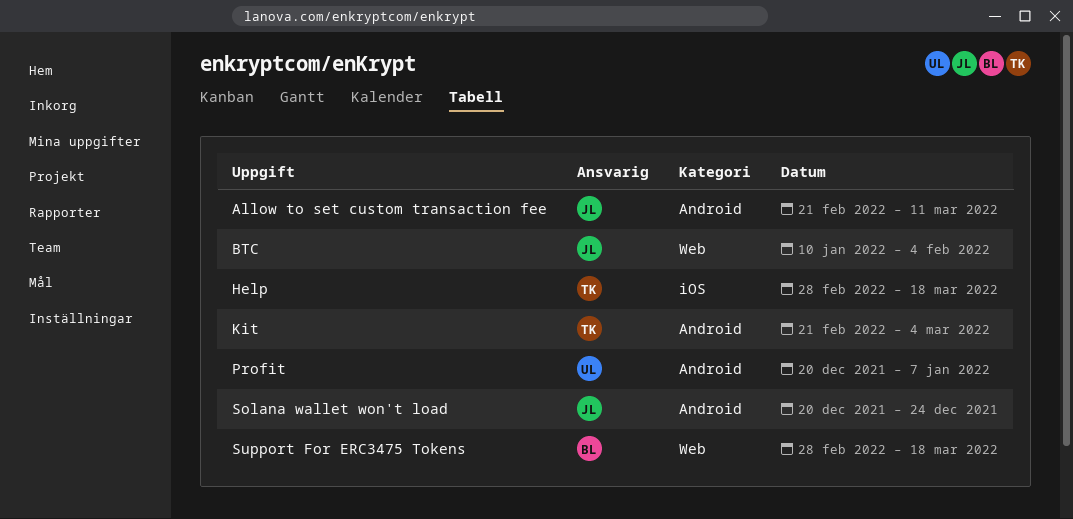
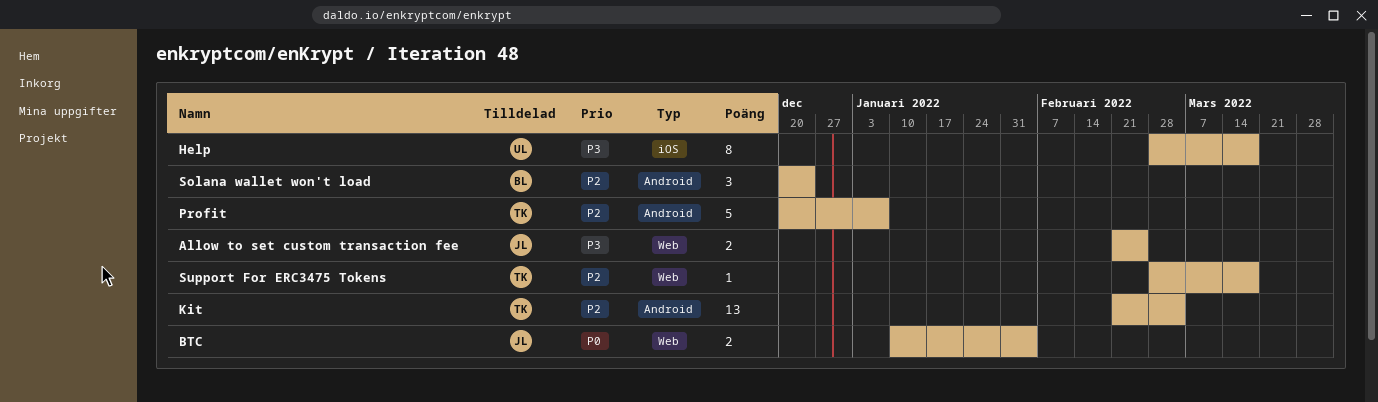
Allow to set custom transaction fee, label: Android -> Web
Allow to set custom transaction fee, due: Mar 11 -> Feb 25
Help, owner: TK -> UL
Profit, owner: UL -> TK
Solana wallet won't load, owner: JL -> BL
Support For ERC3475 Tokens, owner: BL -> TK

